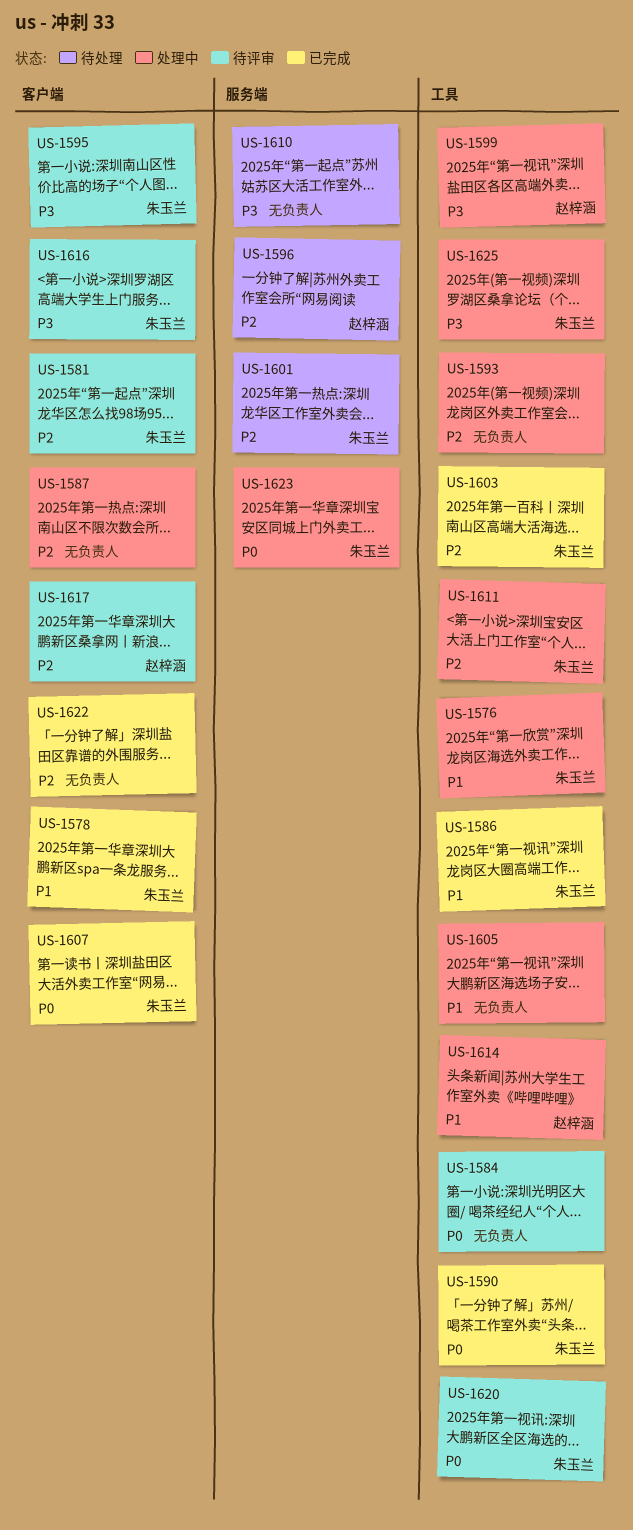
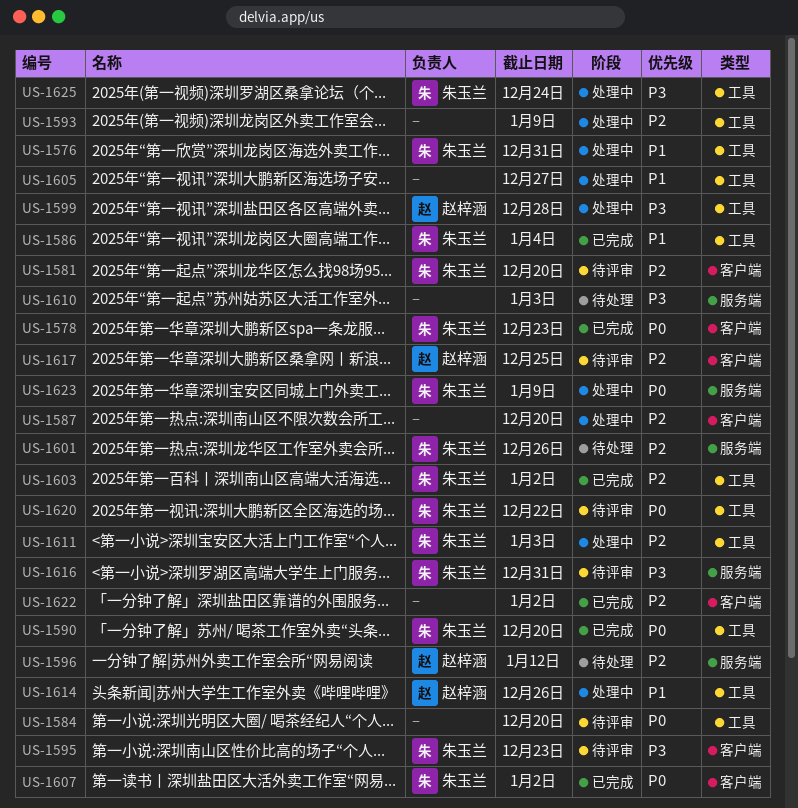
US-1578, priority: P1 -> P0
US-1616, label: 客户端 -> 服务端

